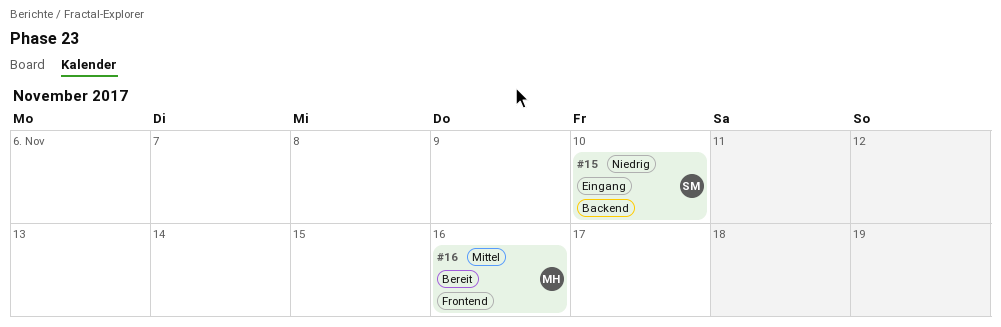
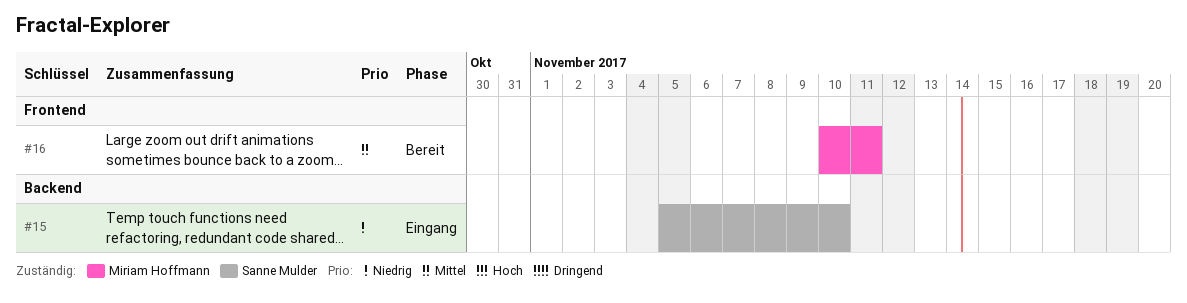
#16, due: Nov 16 -> Nov 11

